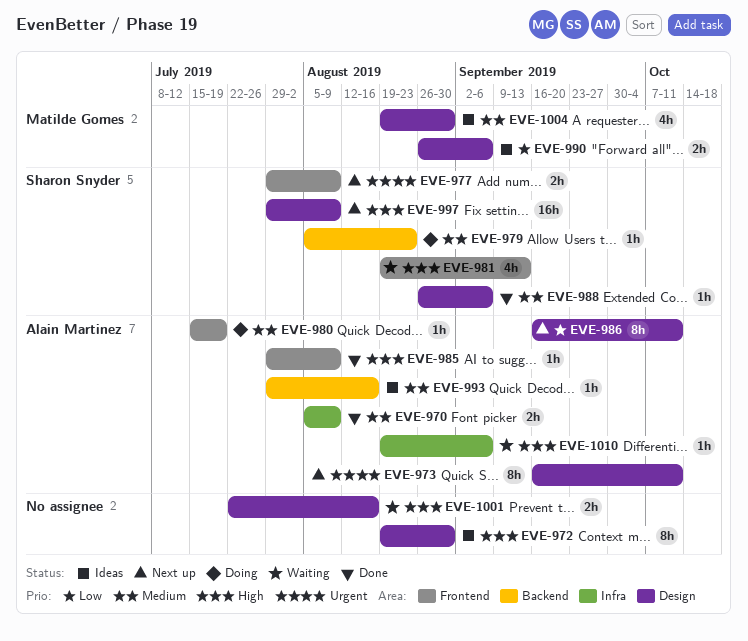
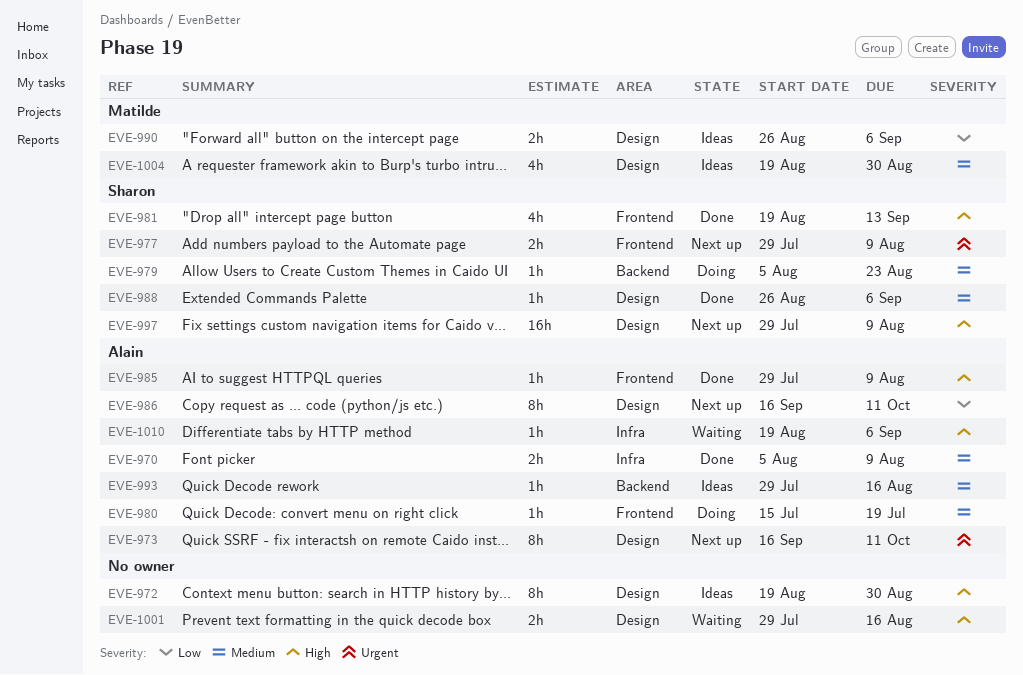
EVE-981, status: Waiting -> Done
EVE-1001, start: Jul 22 -> Jul 29

